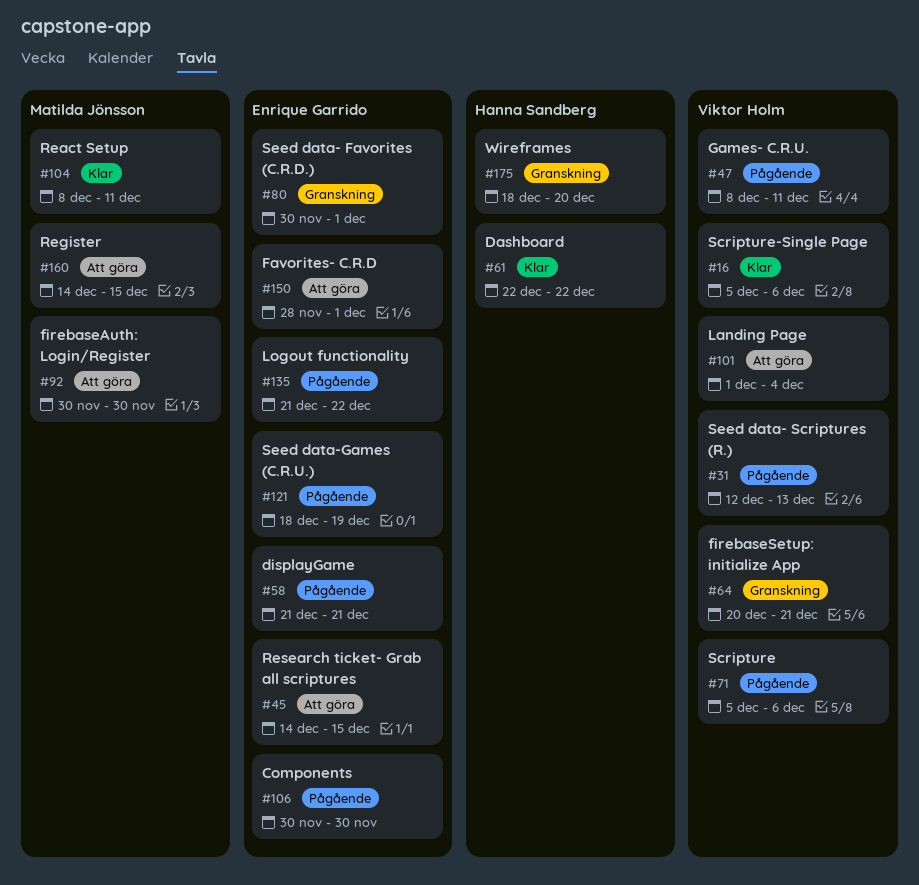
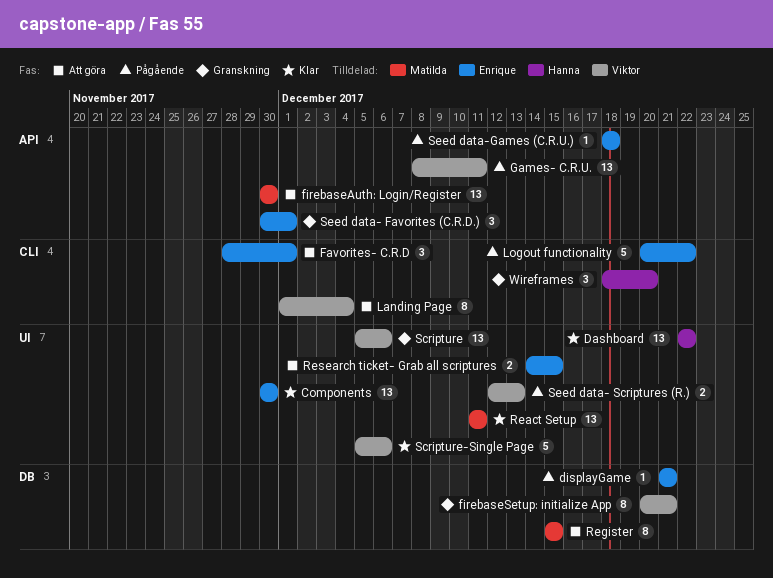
Components, status: Pågående -> Klar
Logout functionality, start: Dec 21 -> Dec 20
React Setup, start: Dec 8 -> Dec 11
Register, start: Dec 14 -> Dec 15
Scripture, status: Pågående -> Granskning
Seed data-Games (C.R.U.), due: Dec 19 -> Dec 18

